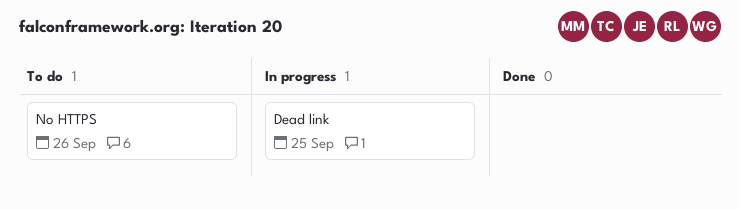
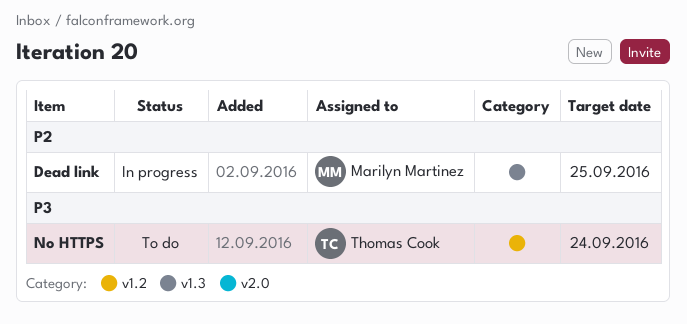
No HTTPS, due: Sep 26 -> Sep 24

